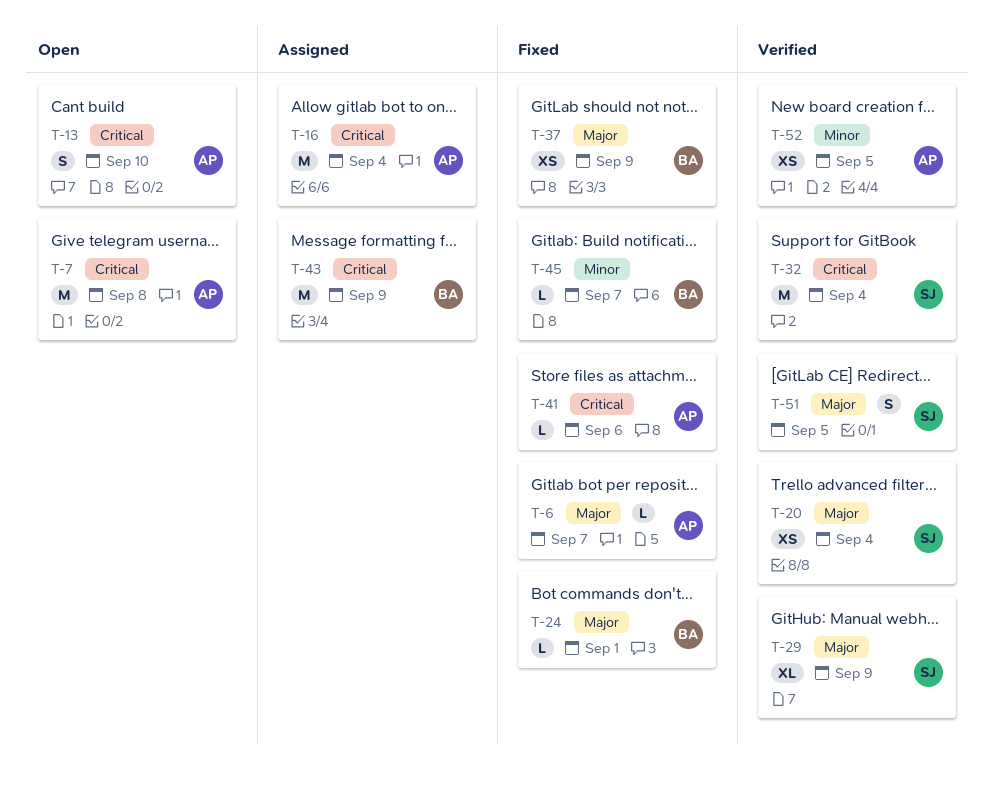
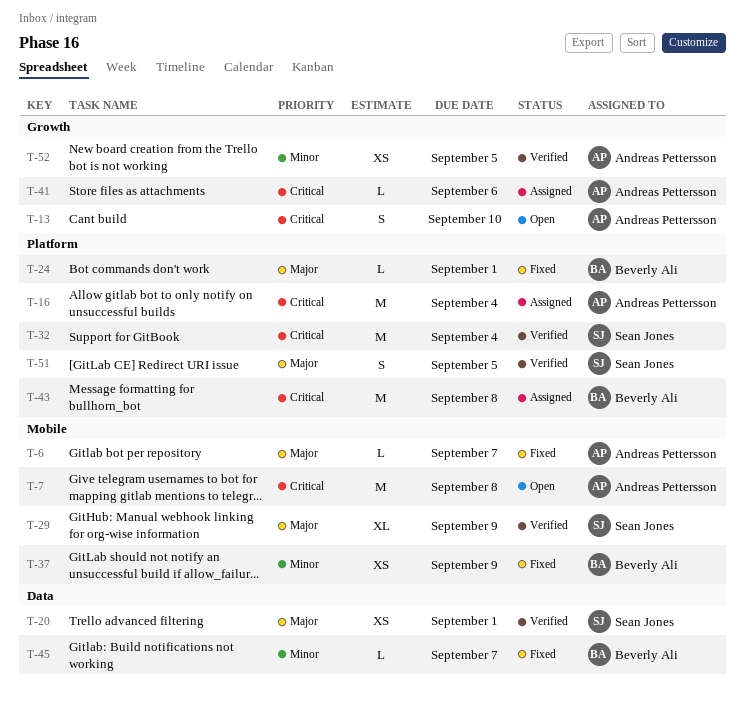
T-20, due: Sep 4 -> Sep 1
T-37, priority: Major -> Minor
T-41, status: Fixed -> Assigned
T-43, due: Sep 9 -> Sep 8

